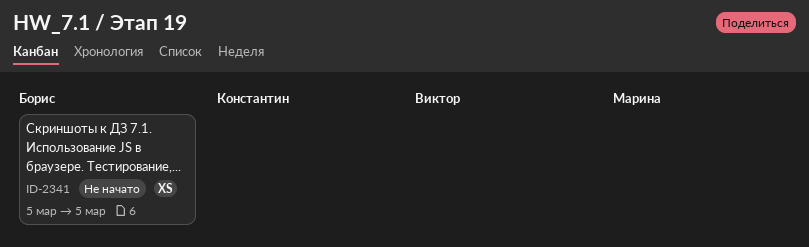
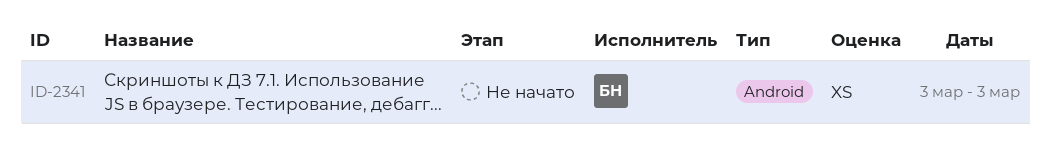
ID-2341, start: Mar 5 -> Mar 3
ID-2341, due: Mar 5 -> Mar 3

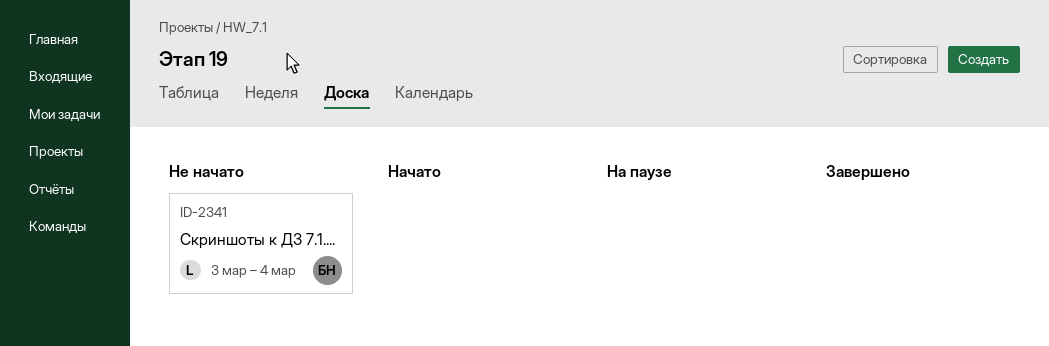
ID-2341, estimate: XS -> L
ID-2341, due: Mar 3 -> Mar 4

